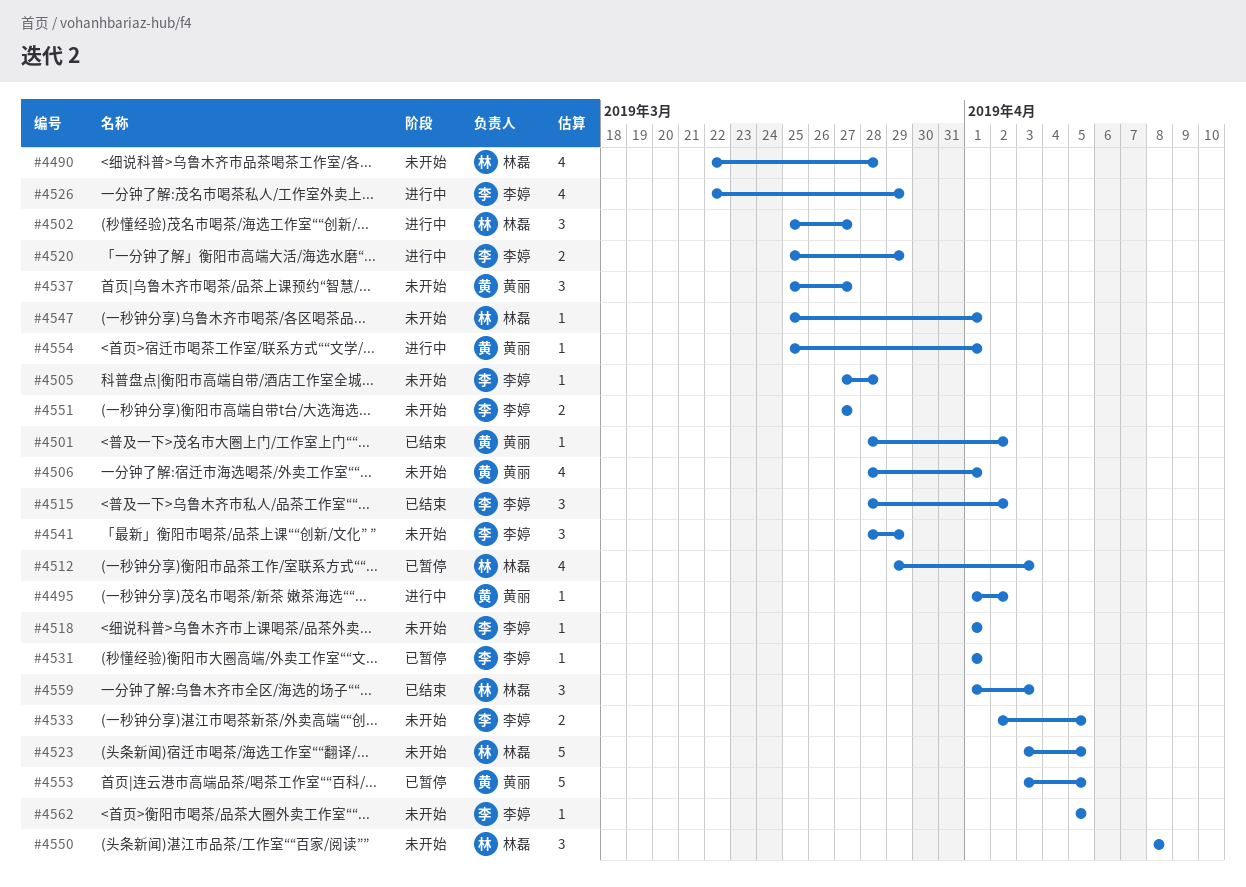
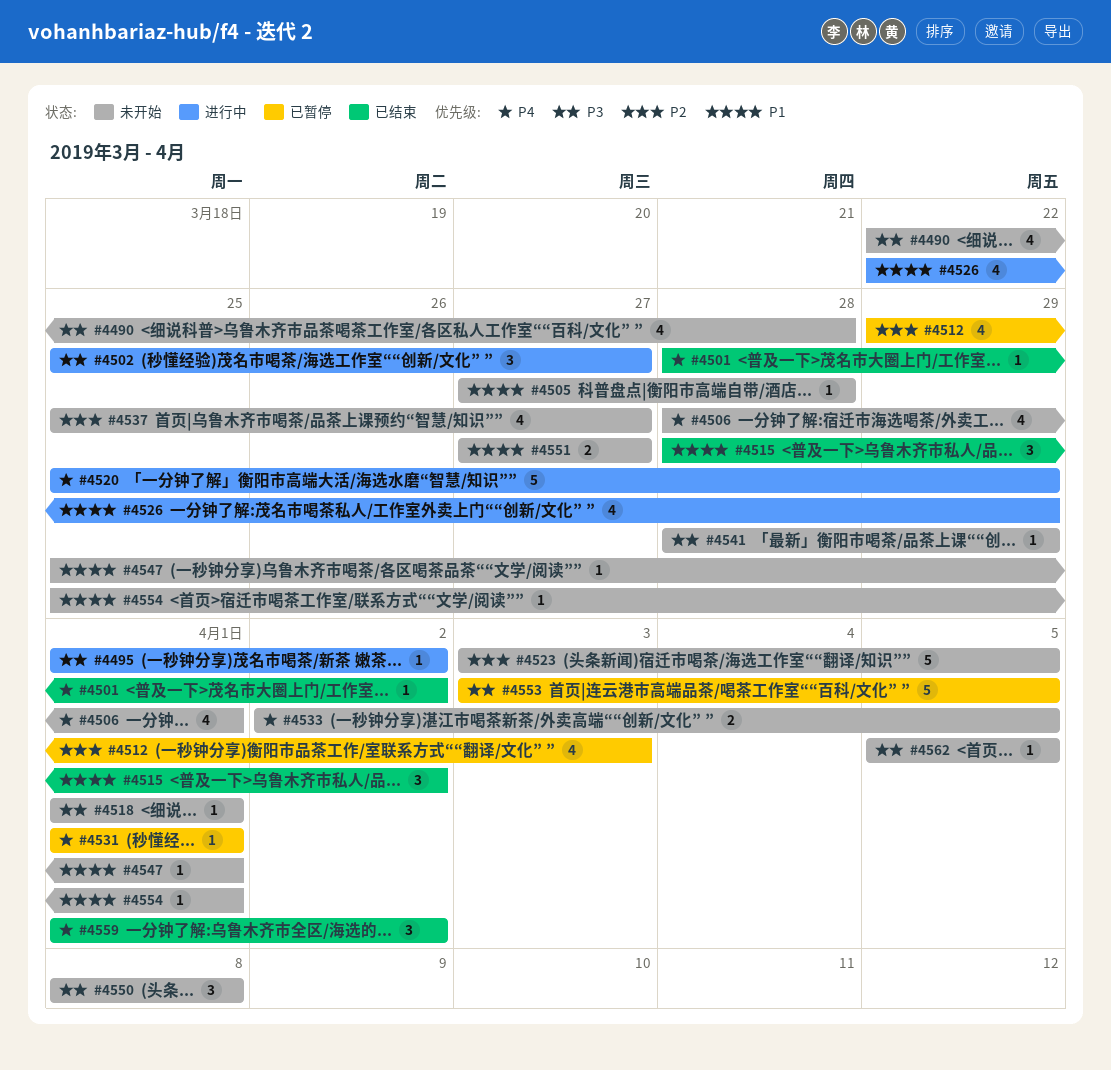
#4520, estimate: 2 -> 5
#4537, estimate: 3 -> 4
#4541, estimate: 3 -> 1
#4554, status: 进行中 -> 未开始
#4559, due: Apr 3 -> Apr 2

